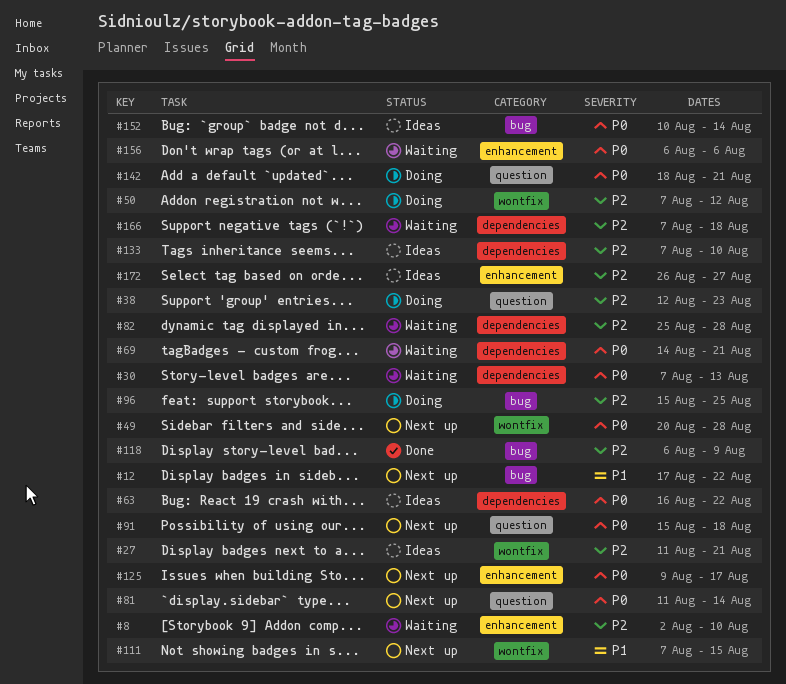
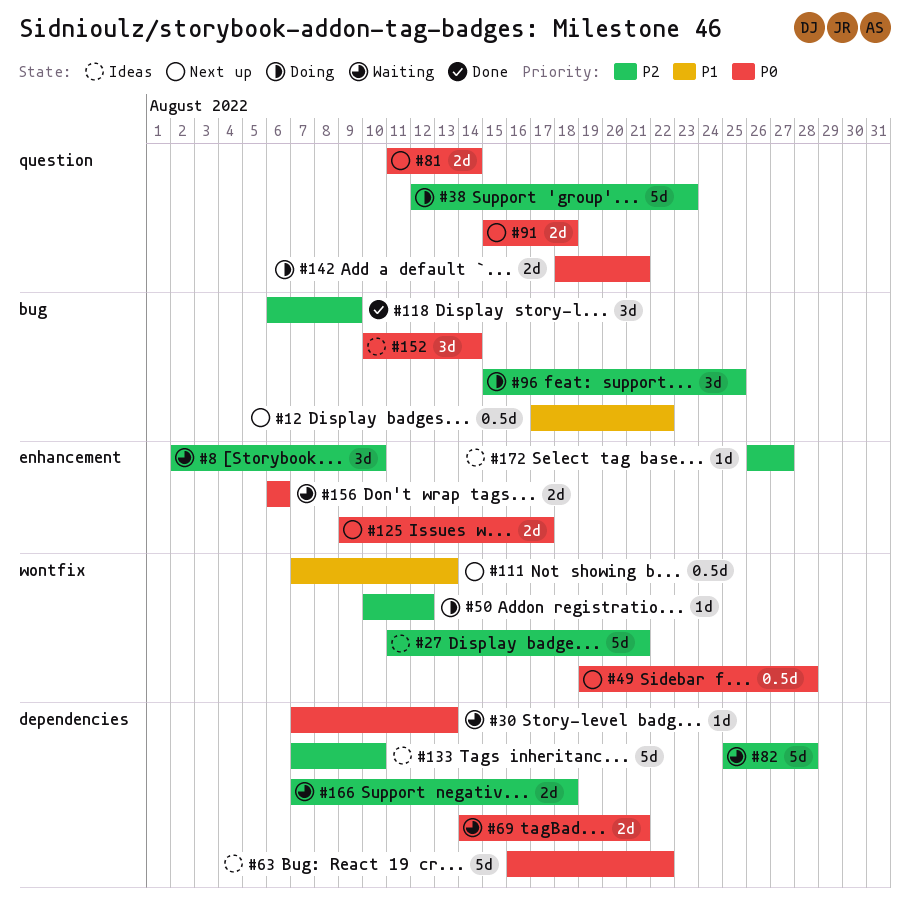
#49, start: Aug 20 -> Aug 19
#50, start: Aug 7 -> Aug 10
#111, due: Aug 15 -> Aug 13

